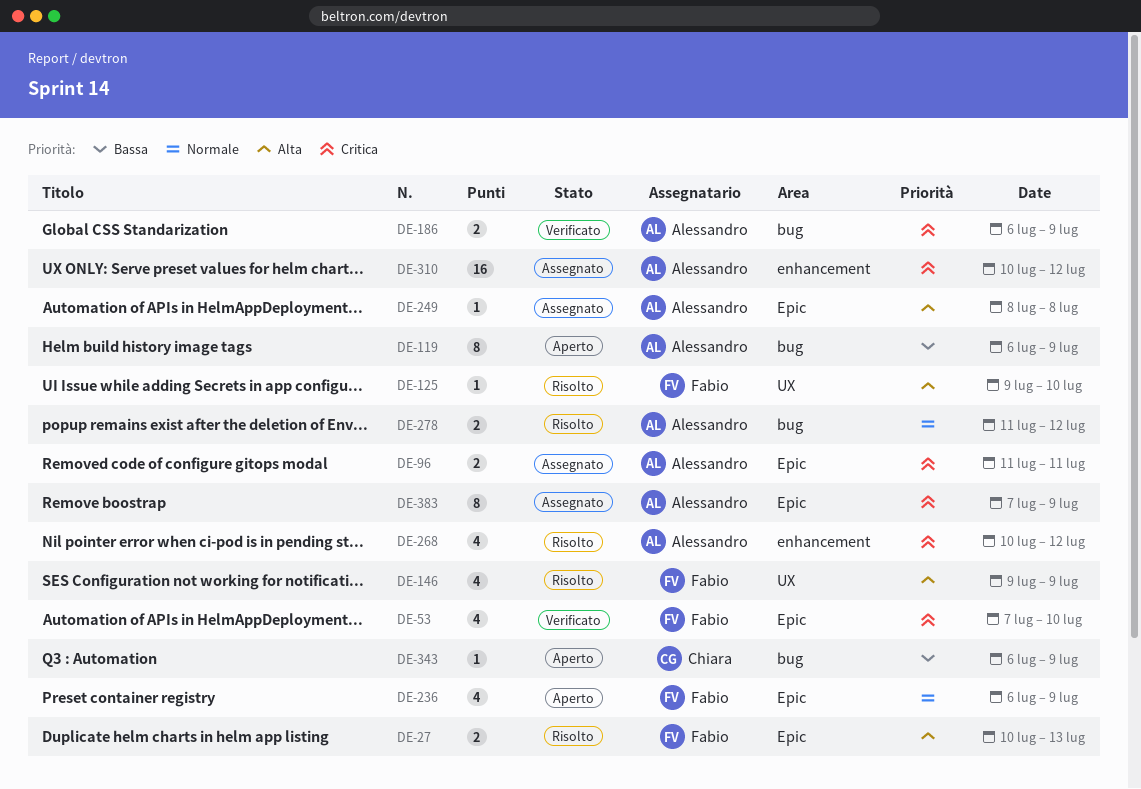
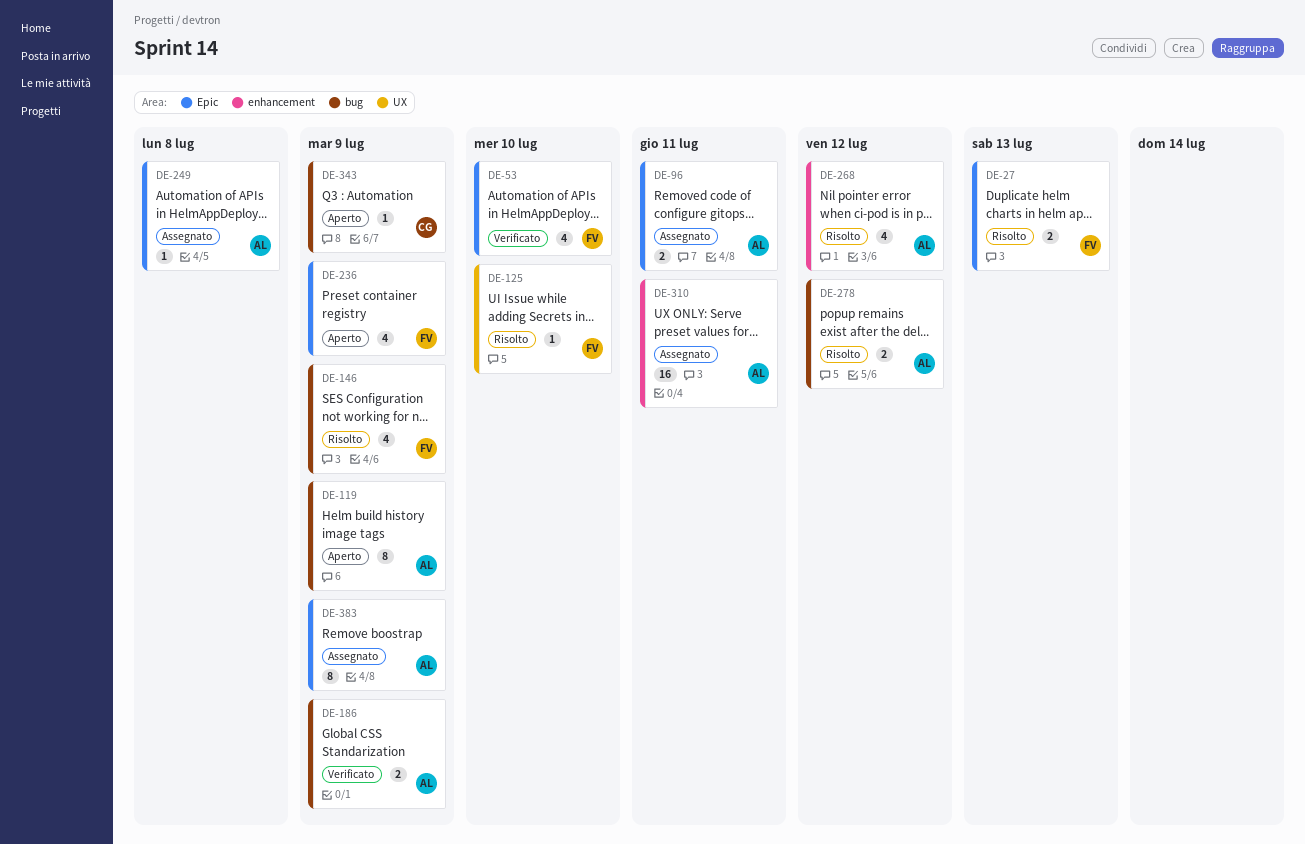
DE-146, label: UX -> bug
DE-310, due: Jul 12 -> Jul 11

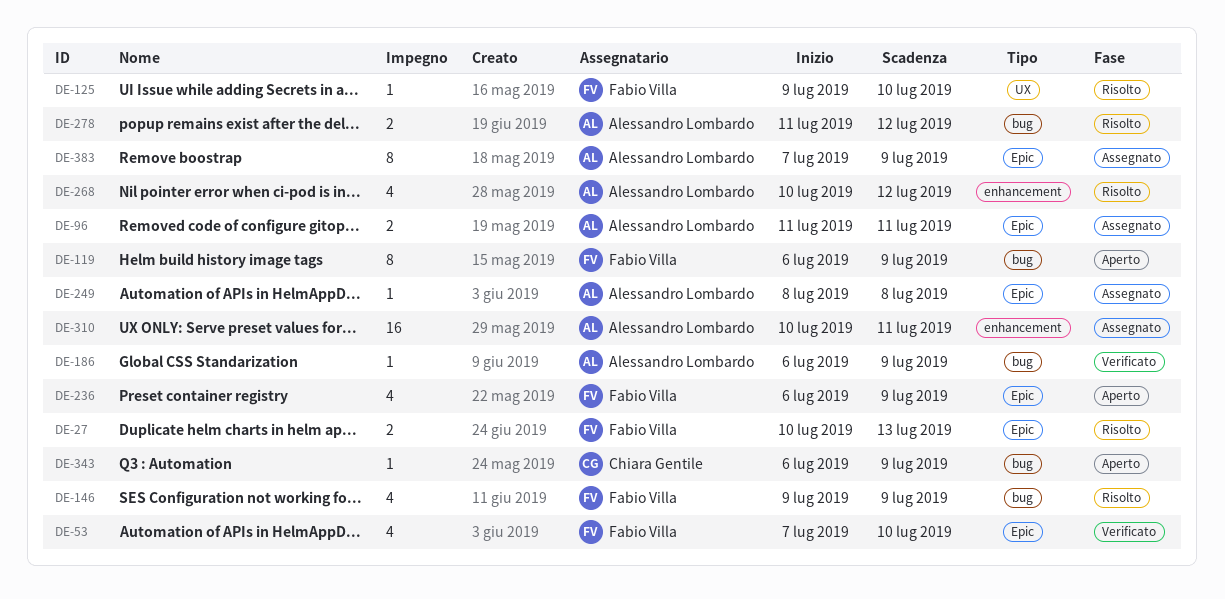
DE-119, owner: Alessandro Lombardo -> Fabio Villa
DE-186, estimate: 2 -> 1

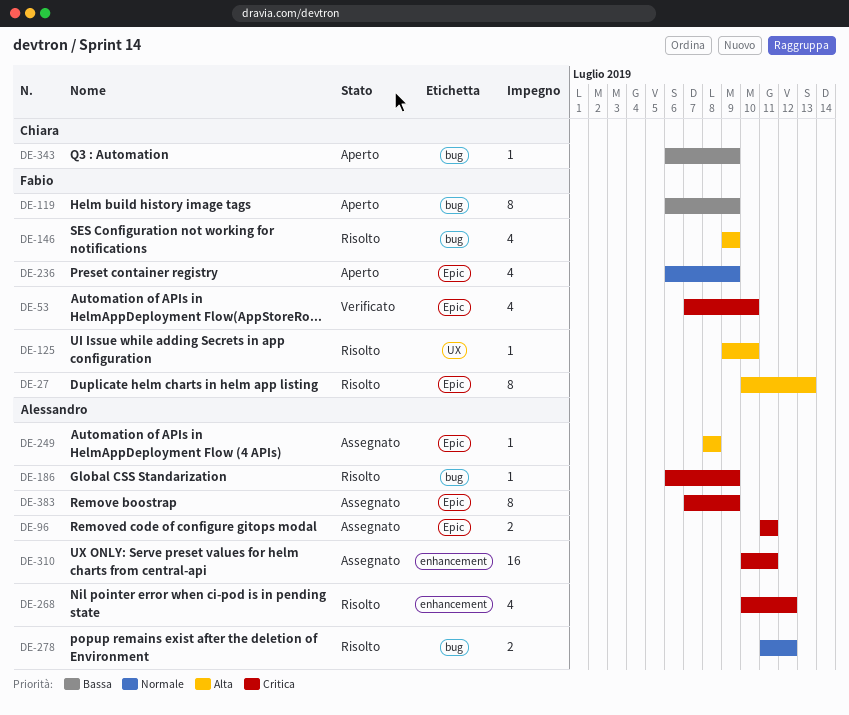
DE-27, estimate: 2 -> 8
DE-186, status: Verificato -> Risolto

